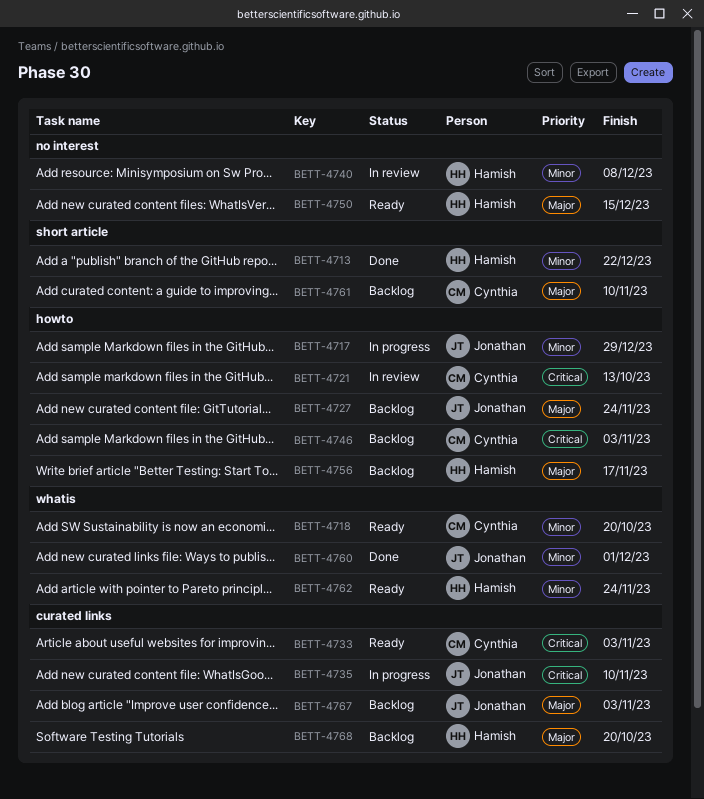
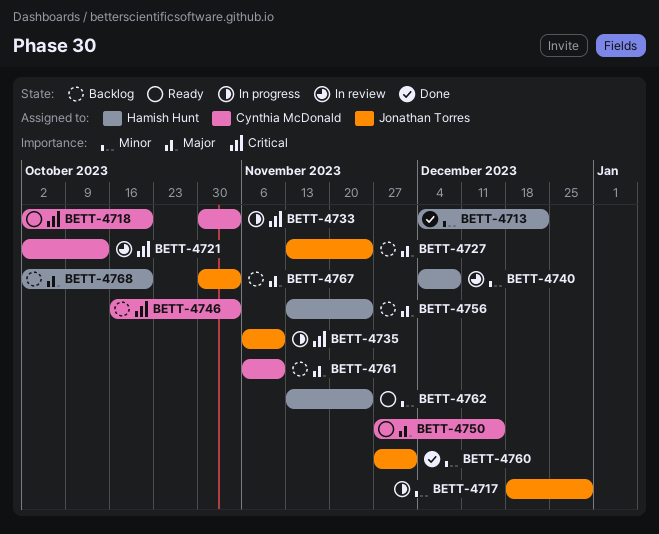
BETT-4718, priority: Minor -> Critical
BETT-4733, status: Ready -> In progress
BETT-4750, owner: Hamish Hunt -> Cynthia McDonald
BETT-4756, due: Nov 17 -> Nov 24

